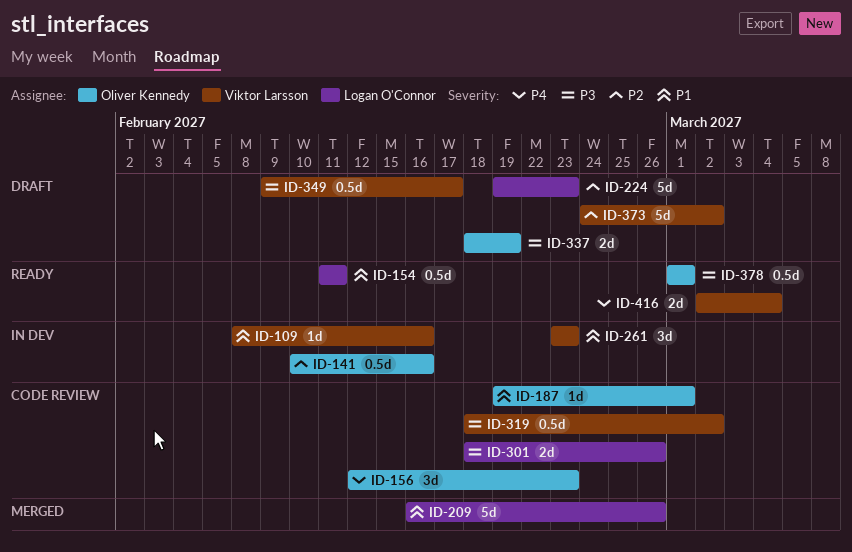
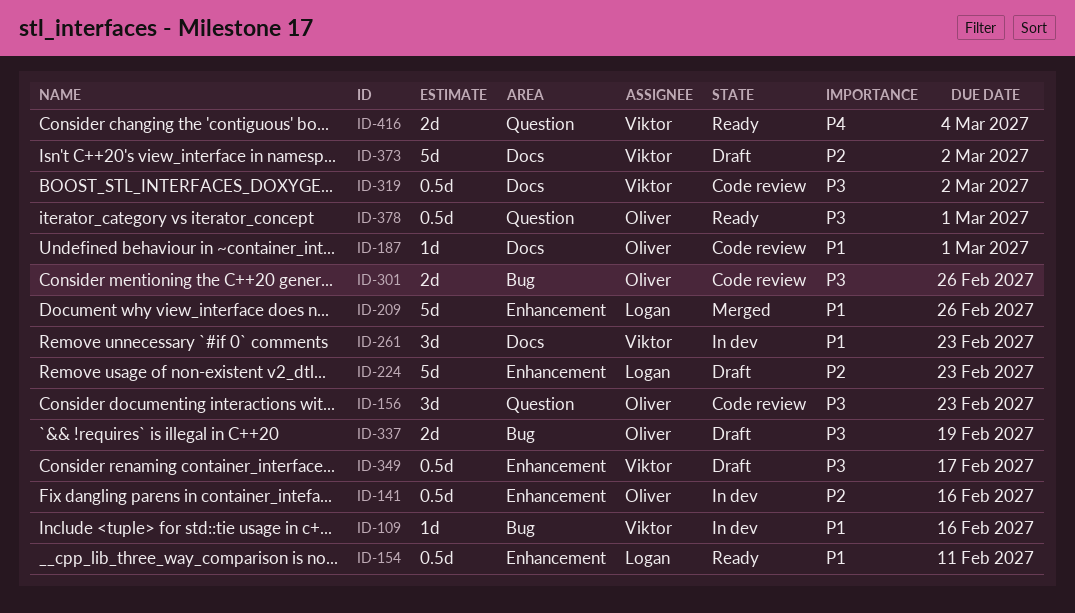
ID-156, priority: P4 -> P3
ID-301, owner: Logan O'Connor -> Oliver Kennedy

